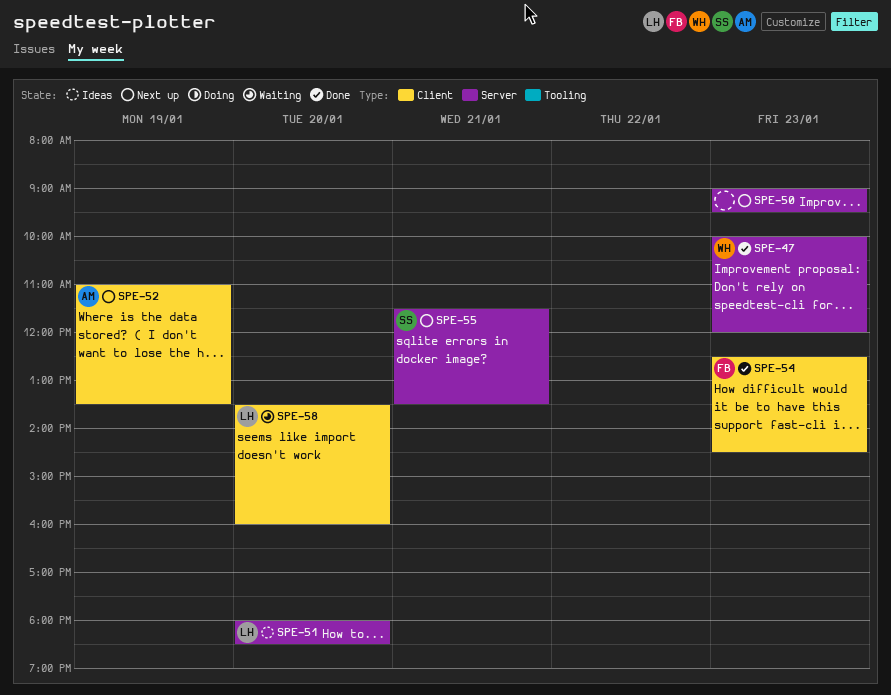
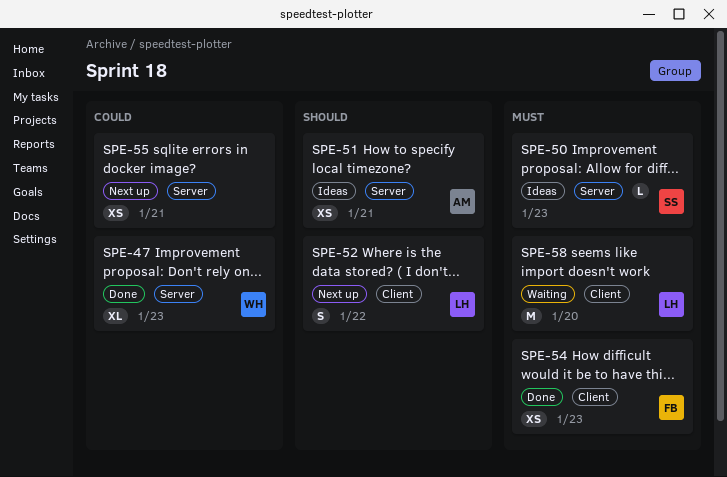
SPE-50, status: Next up -> Ideas
SPE-50, owner: none -> SS
SPE-51, owner: LH -> AM
SPE-51, day: Jan 20 -> Jan 21
SPE-52, owner: AM -> LH
SPE-52, day: Jan 19 -> Jan 22
SPE-55, owner: SS -> none

